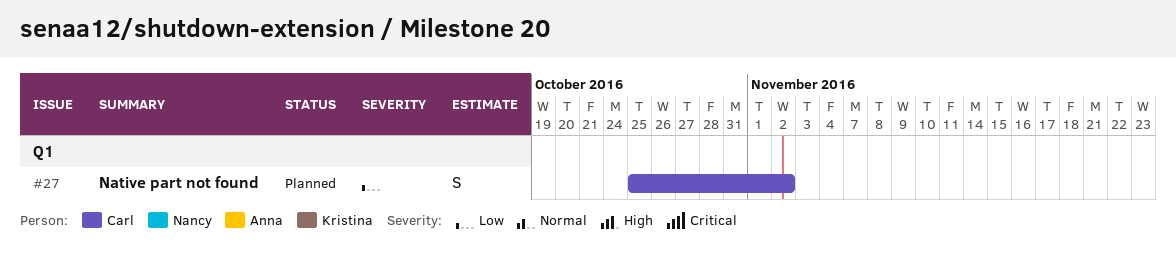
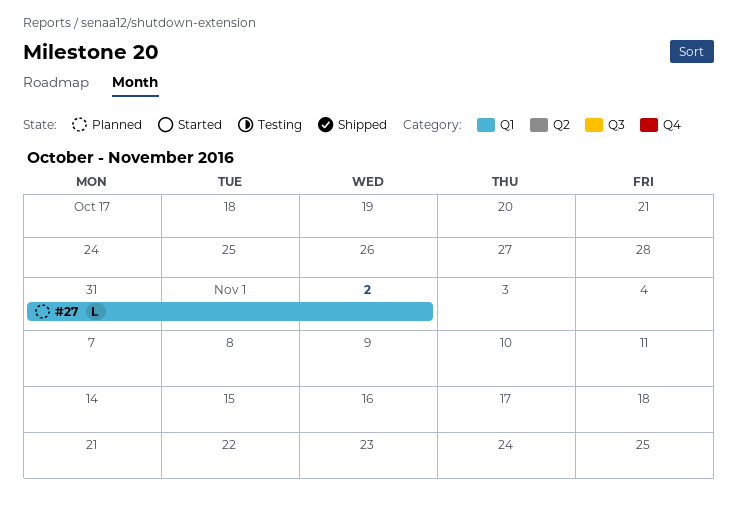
#27, estimate: S -> L
#27, start: Oct 25 -> Oct 31

